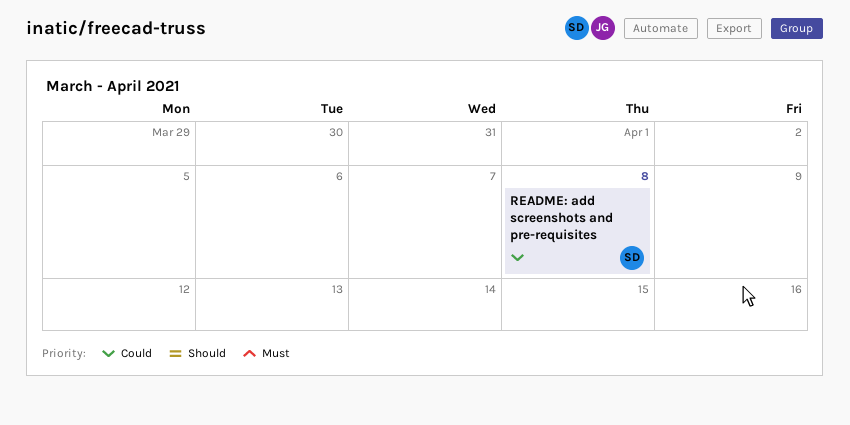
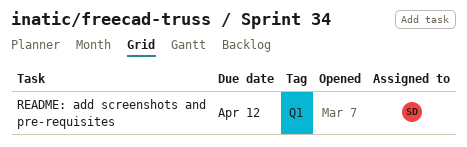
README: add screenshots and pre-requisites, due: Apr 8 -> Apr 12

